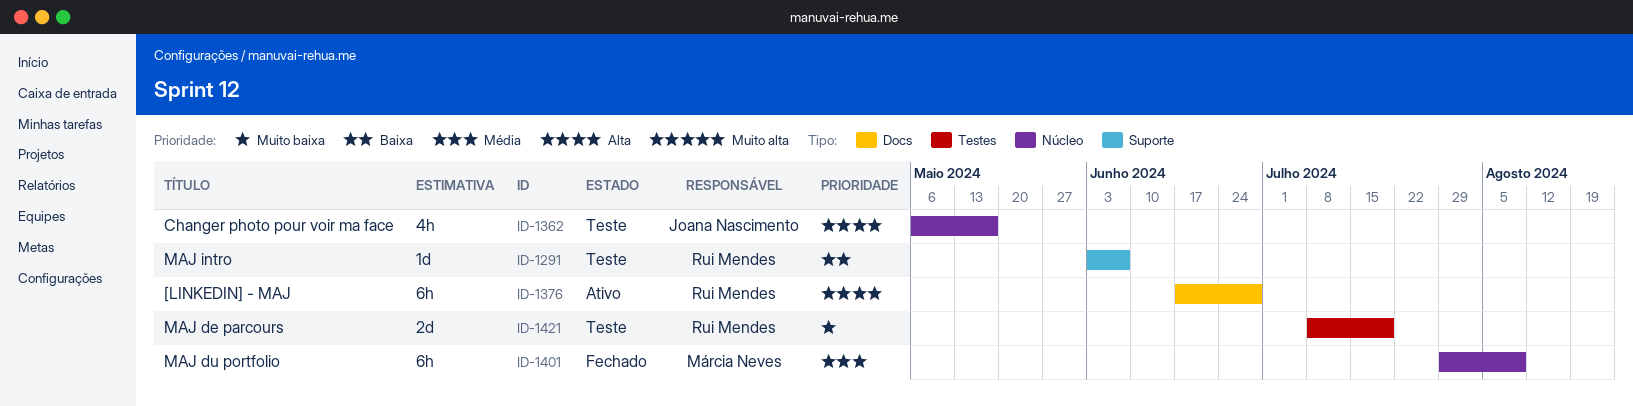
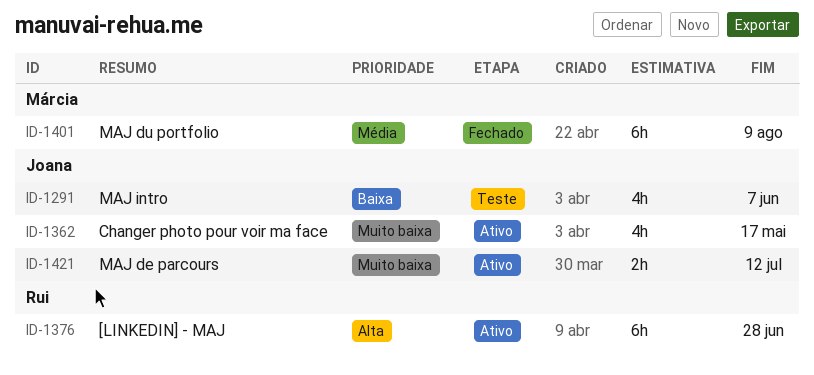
ID-1291, owner: Rui Mendes -> Joana Nascimento
ID-1291, estimate: 1d -> 4h
ID-1362, status: Teste -> Ativo
ID-1362, priority: Alta -> Muito baixa
ID-1421, status: Teste -> Ativo
ID-1421, owner: Rui Mendes -> Joana Nascimento
ID-1421, estimate: 2d -> 2h
ID-1421, due: Jul 19 -> Jul 12

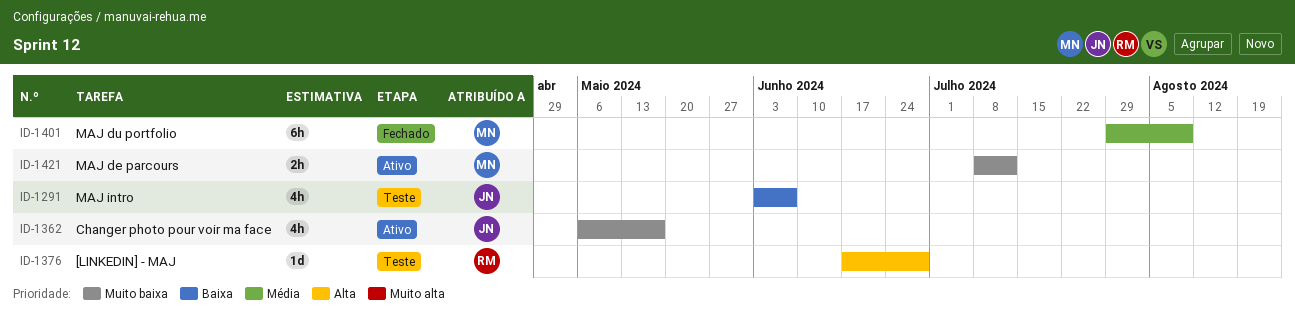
ID-1376, status: Ativo -> Teste
ID-1376, estimate: 6h -> 1d
ID-1421, owner: Joana -> Márcia

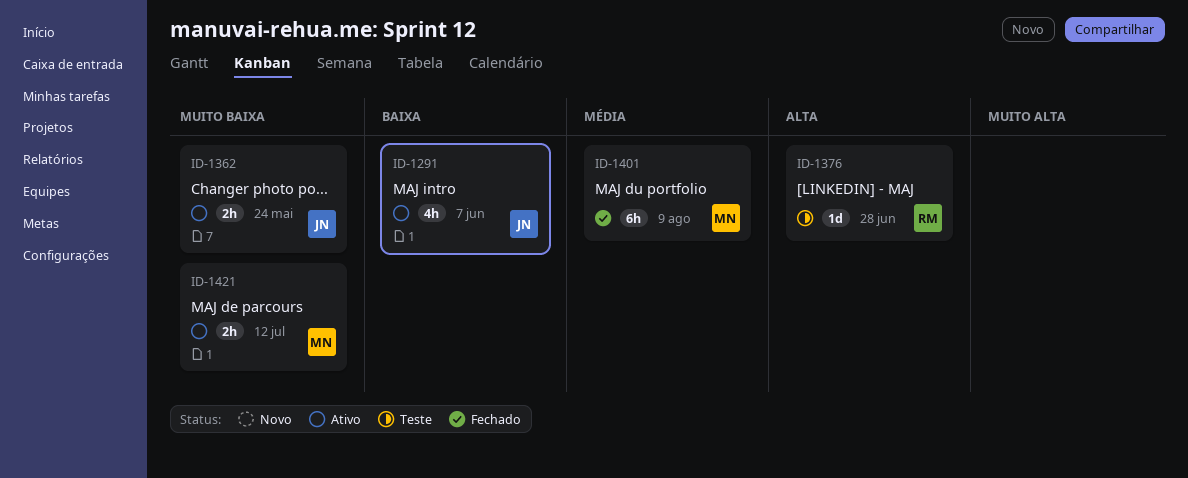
ID-1291, status: Teste -> Ativo
ID-1362, estimate: 4h -> 2h
ID-1362, due: May 17 -> May 24

